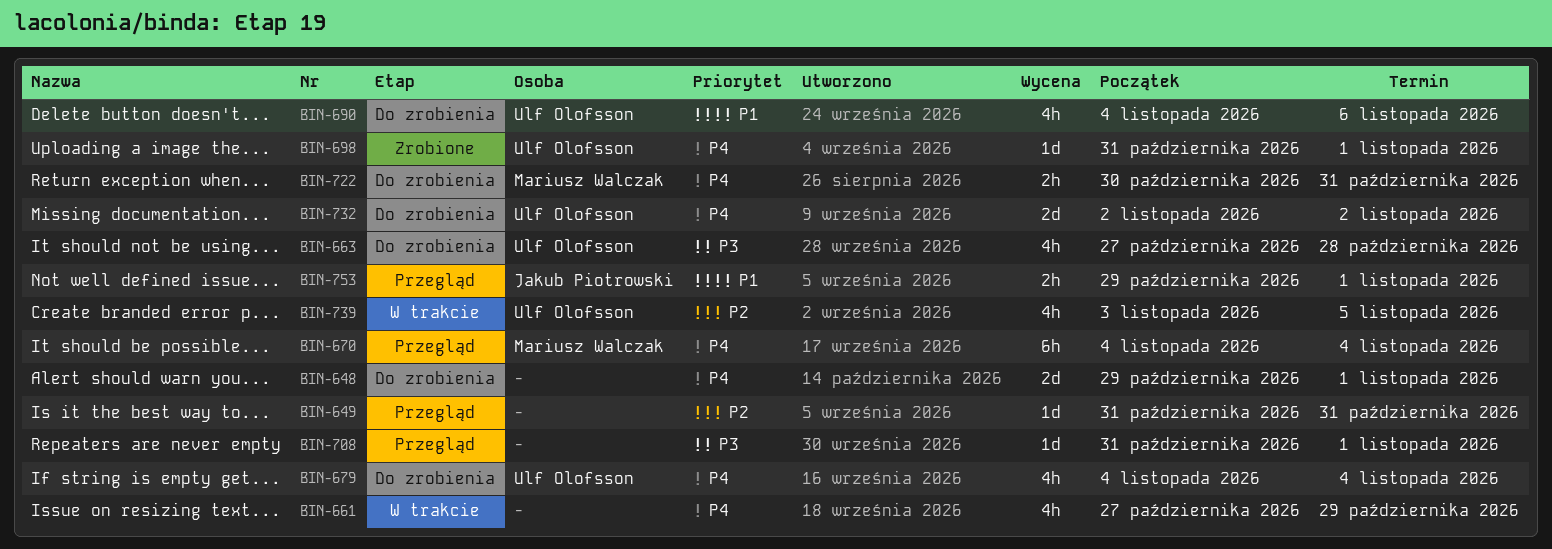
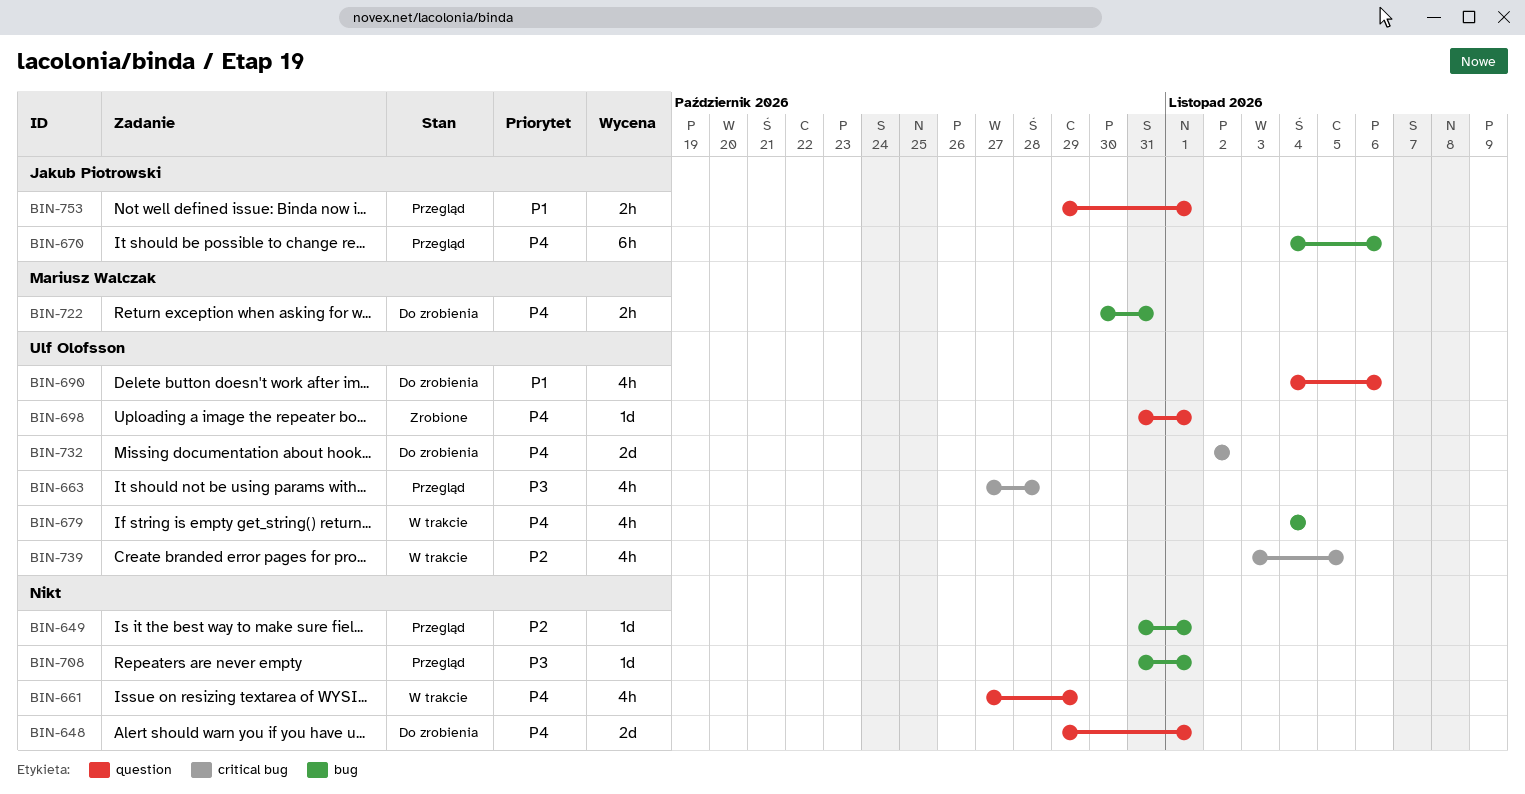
BIN-649, due: Oct 31 -> Nov 1
BIN-663, status: Do zrobienia -> Przegląd
BIN-670, owner: Mariusz Walczak -> Jakub Piotrowski
BIN-670, due: Nov 4 -> Nov 6
BIN-679, status: Do zrobienia -> W trakcie

